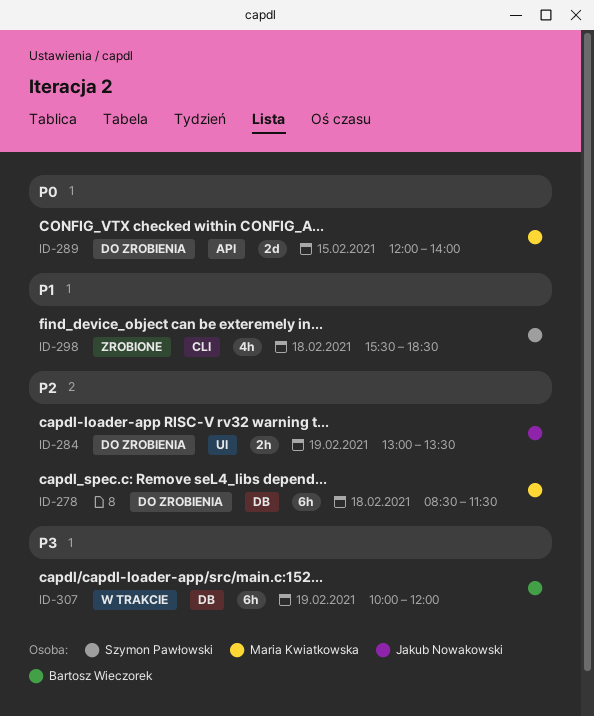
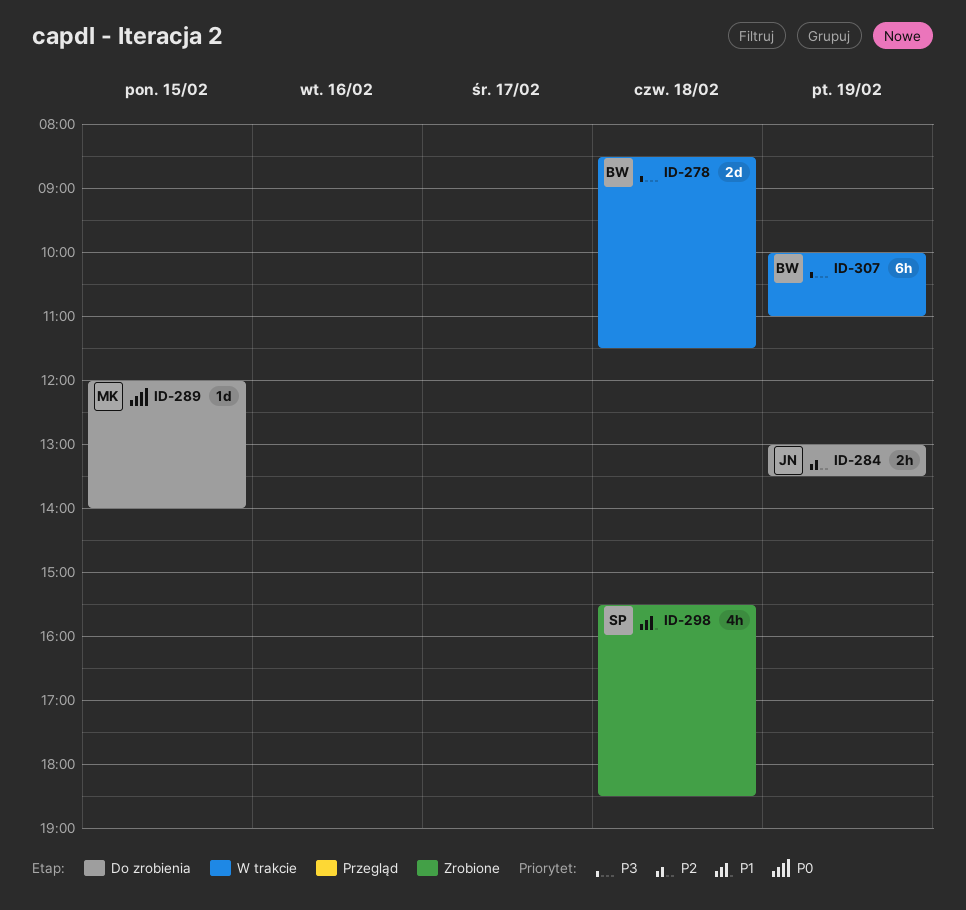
ID-278, status: Do zrobienia -> W trakcie
ID-278, owner: Maria Kwiatkowska -> Bartosz Wieczorek
ID-278, priority: P2 -> P3
ID-278, estimate: 6h -> 2d
ID-289, estimate: 2d -> 1d
ID-307, ends: 12:00 -> 11:00

